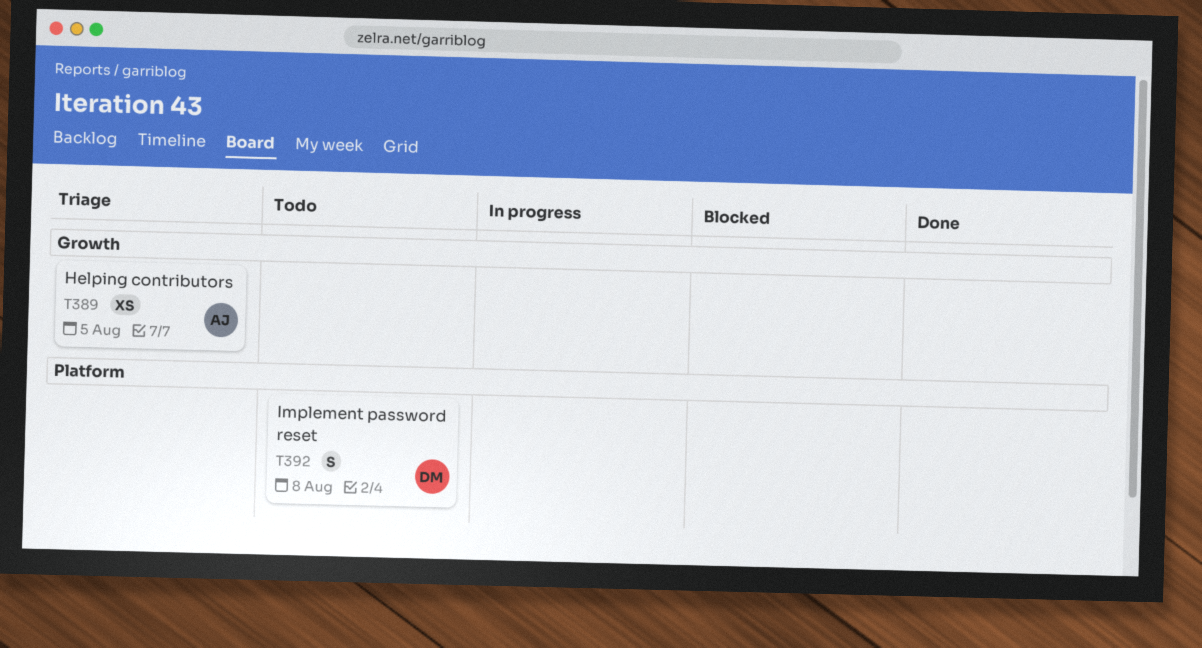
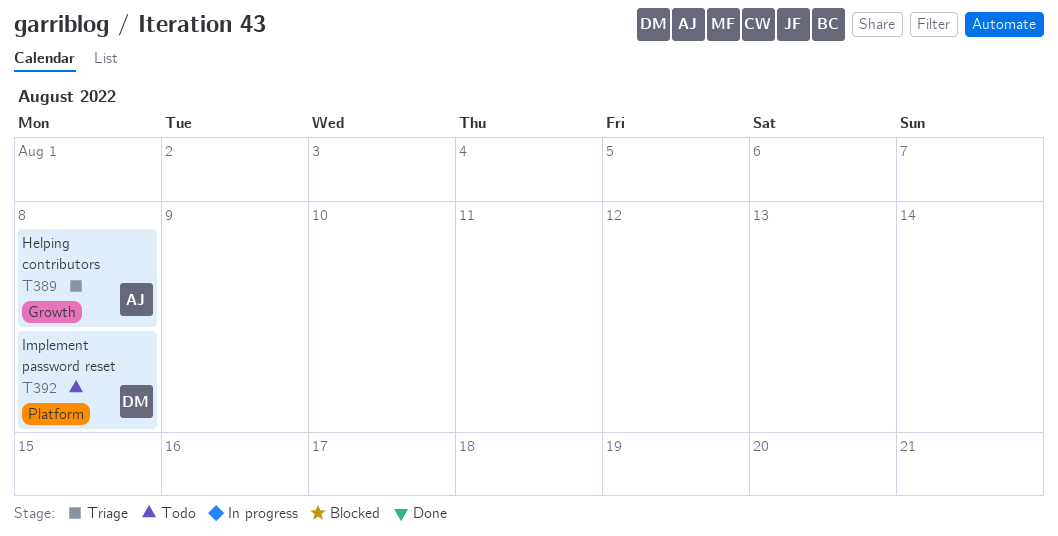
T389, due: Aug 5 -> Aug 8

